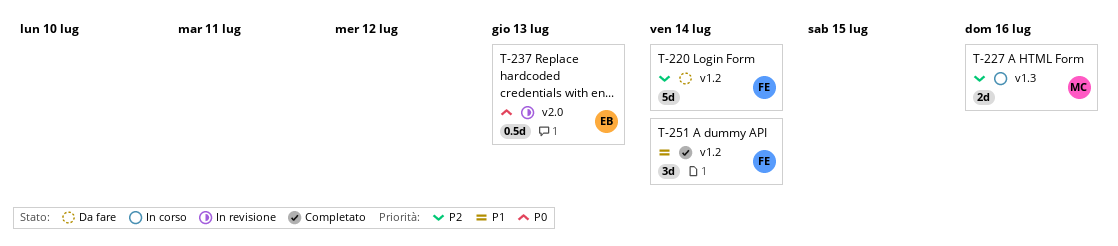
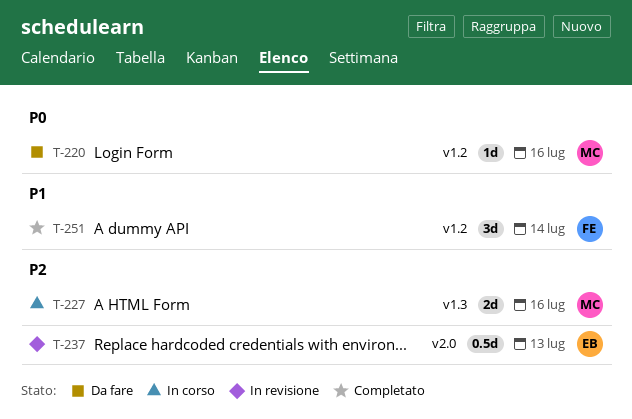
T-220, owner: FE -> MC
T-220, priority: P2 -> P0
T-220, estimate: 5d -> 1d
T-220, due: Jul 14 -> Jul 16
T-237, priority: P0 -> P2

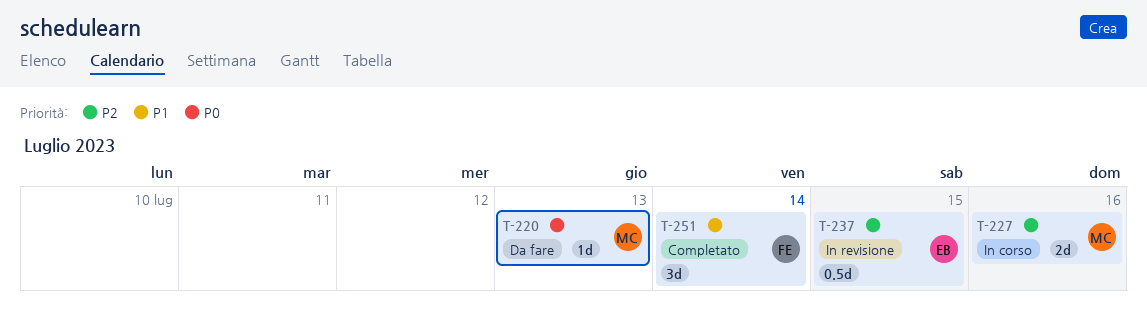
T-220, due: Jul 16 -> Jul 13
T-237, due: Jul 13 -> Jul 15

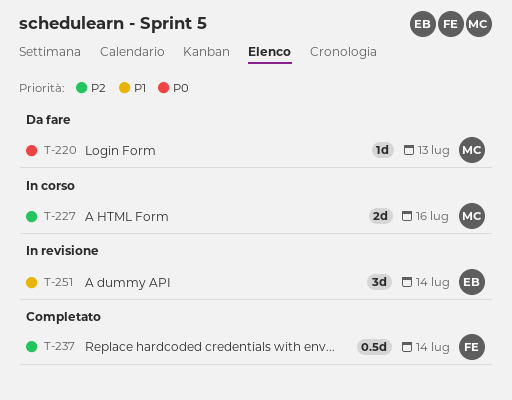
T-237, status: In revisione -> Completato
T-237, owner: EB -> FE
T-237, due: Jul 15 -> Jul 14
T-251, status: Completato -> In revisione
T-251, owner: FE -> EB

